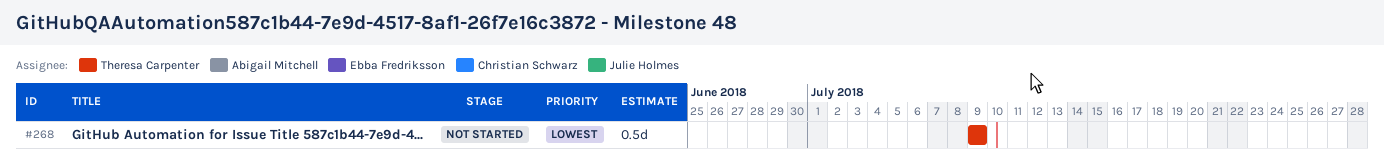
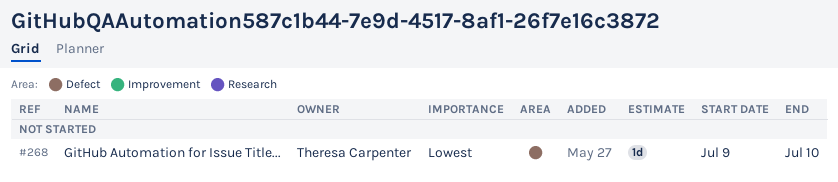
#268, estimate: 0.5d -> 1d
#268, due: Jul 9 -> Jul 10

